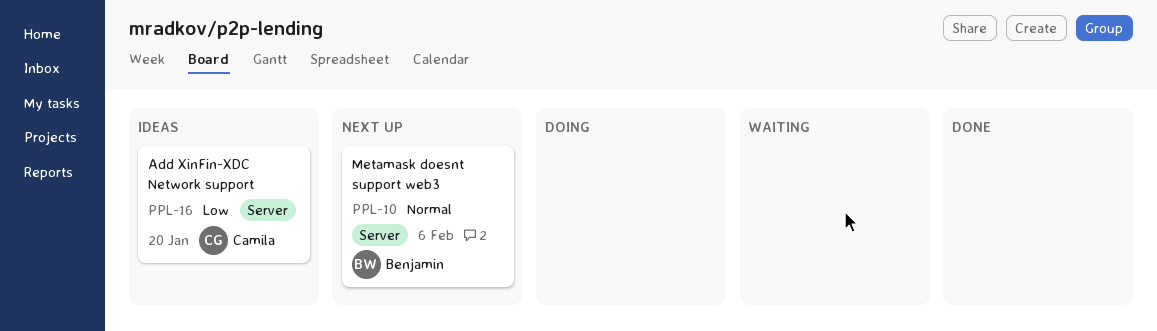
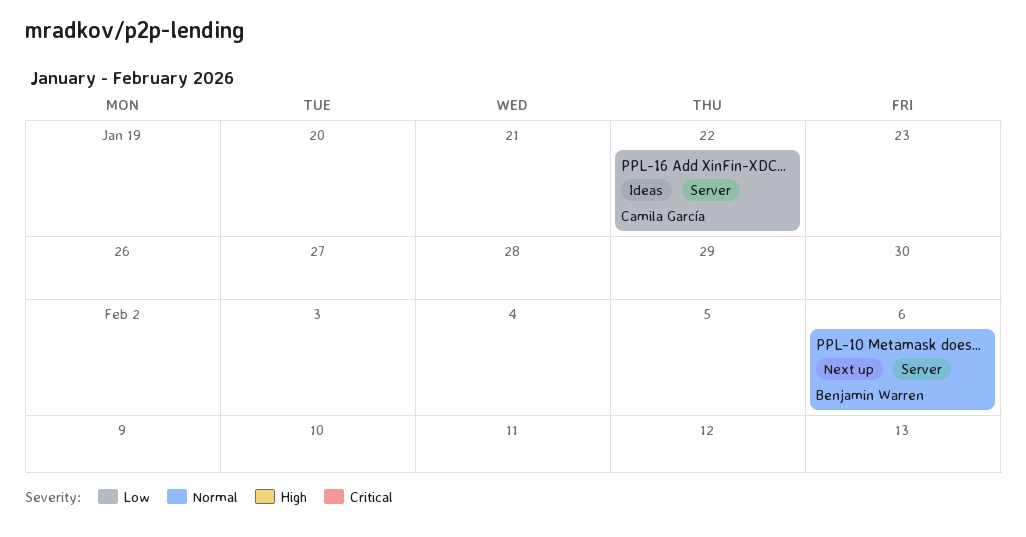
PPL-16, due: Jan 20 -> Jan 22

